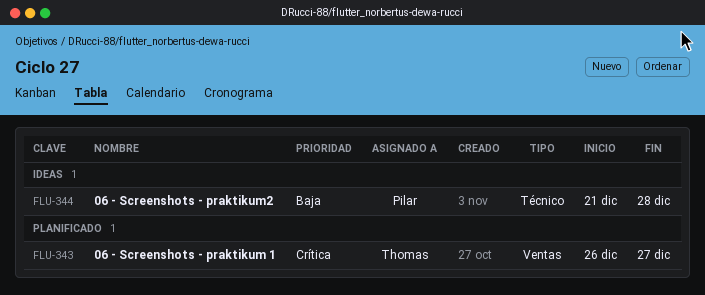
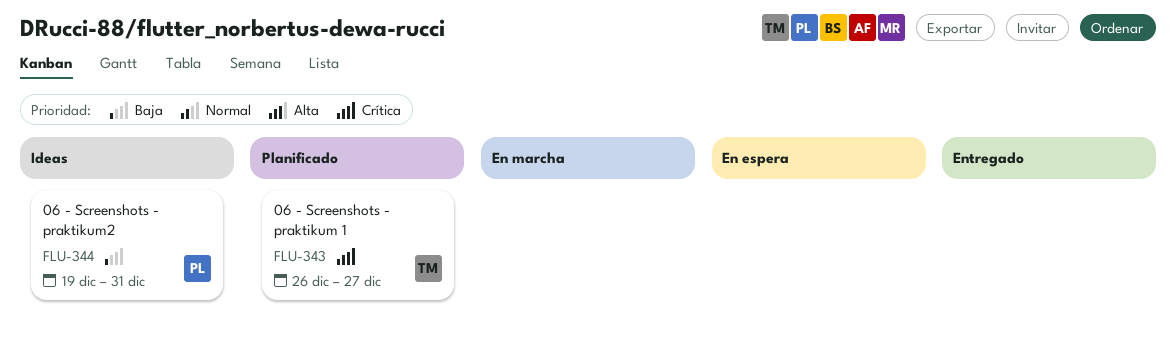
FLU-344, start: Dec 21 -> Dec 19
FLU-344, due: Dec 28 -> Dec 31

